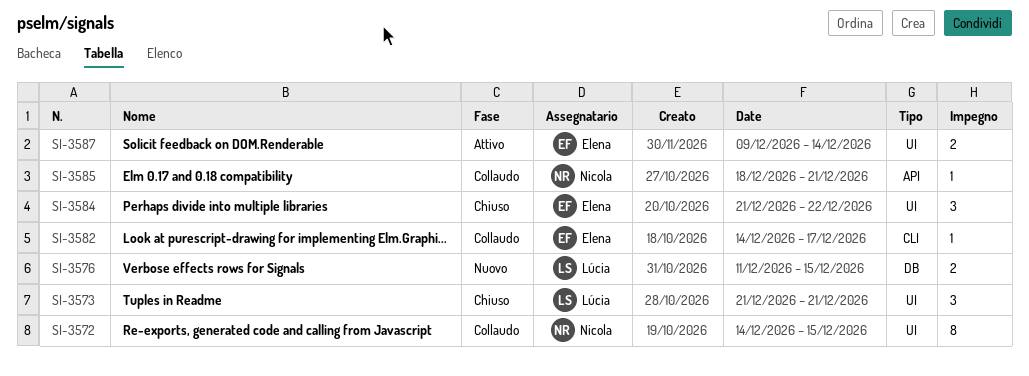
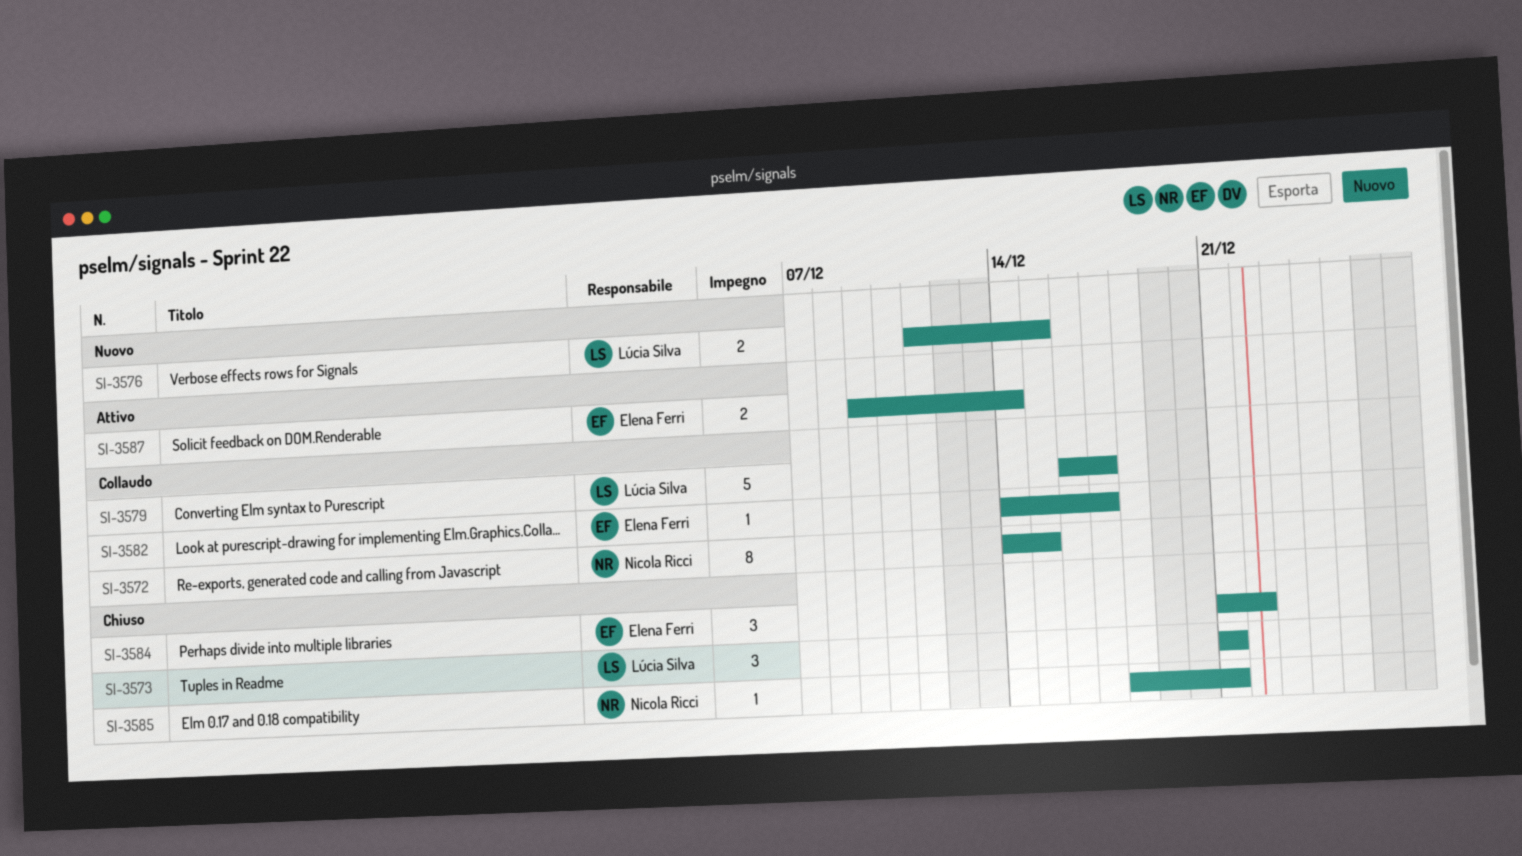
SI-3579: none -> present
SI-3585, status: Collaudo -> Chiuso

